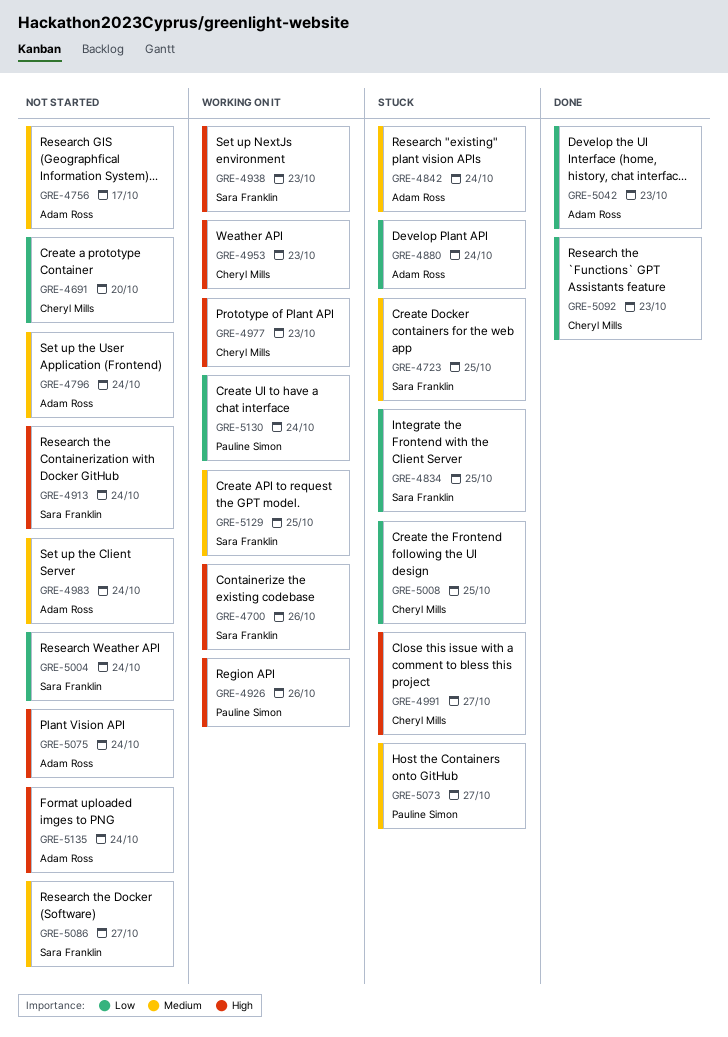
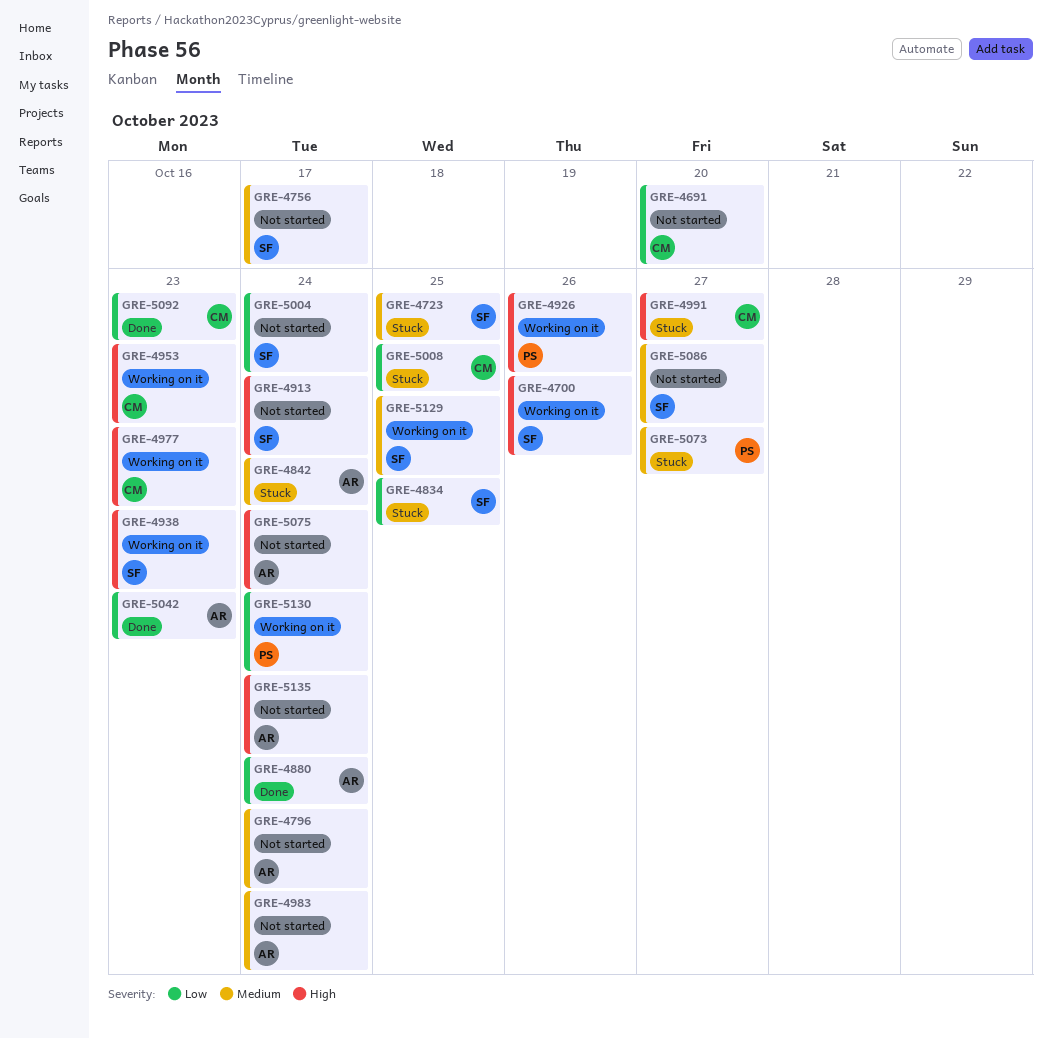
GRE-4756, owner: Adam Ross -> Sara Franklin
GRE-4880, status: Stuck -> Done

